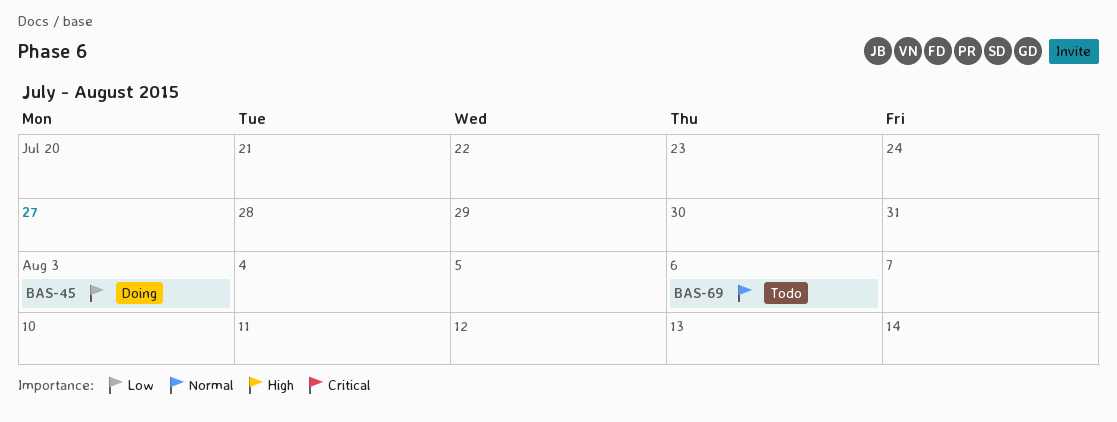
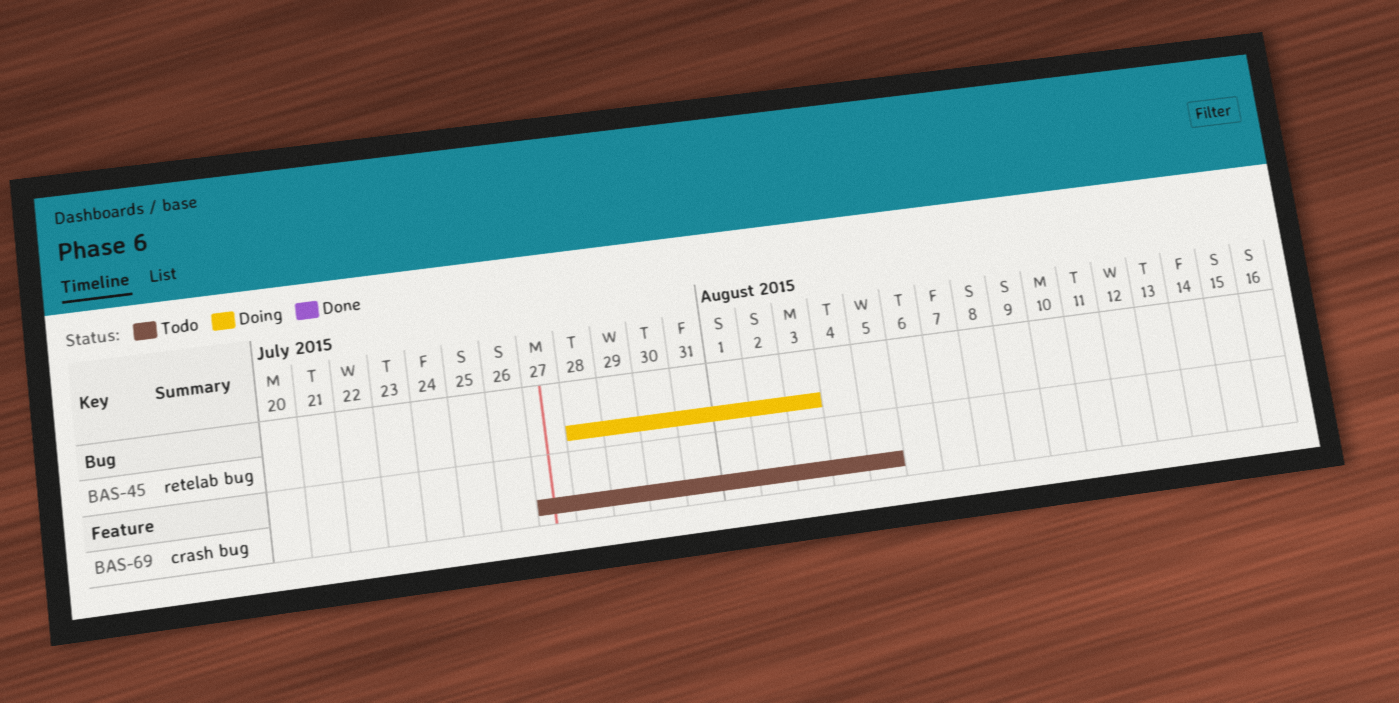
BAS-69, due: Aug 6 -> Aug 5

